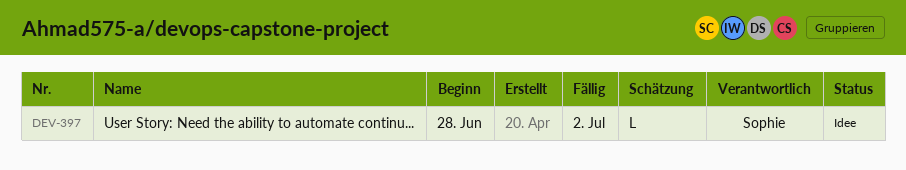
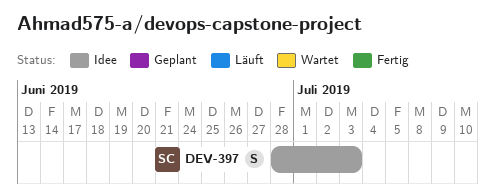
DEV-397, estimate: L -> S
DEV-397, due: Jul 2 -> Jul 3

